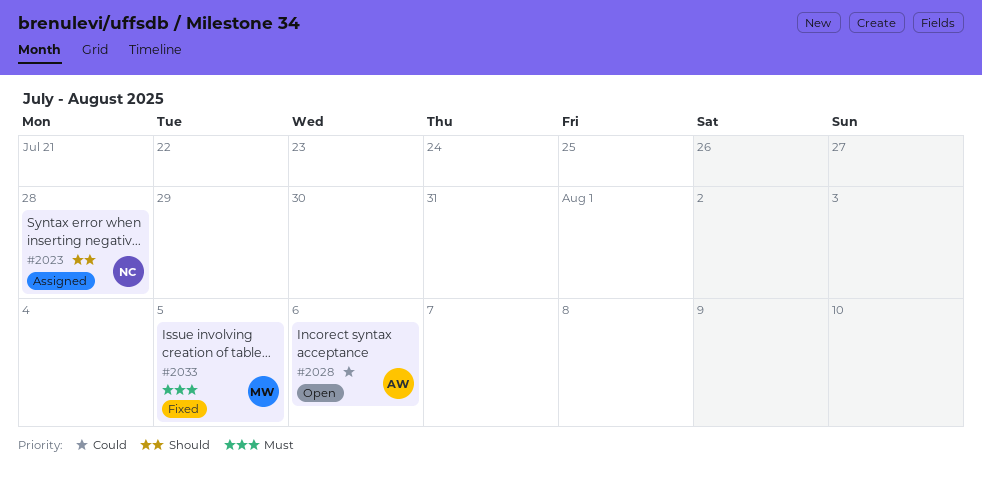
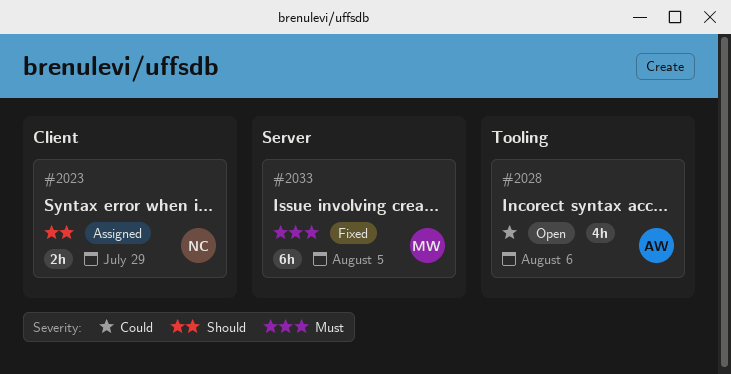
#2023, due: Jul 28 -> Jul 29

